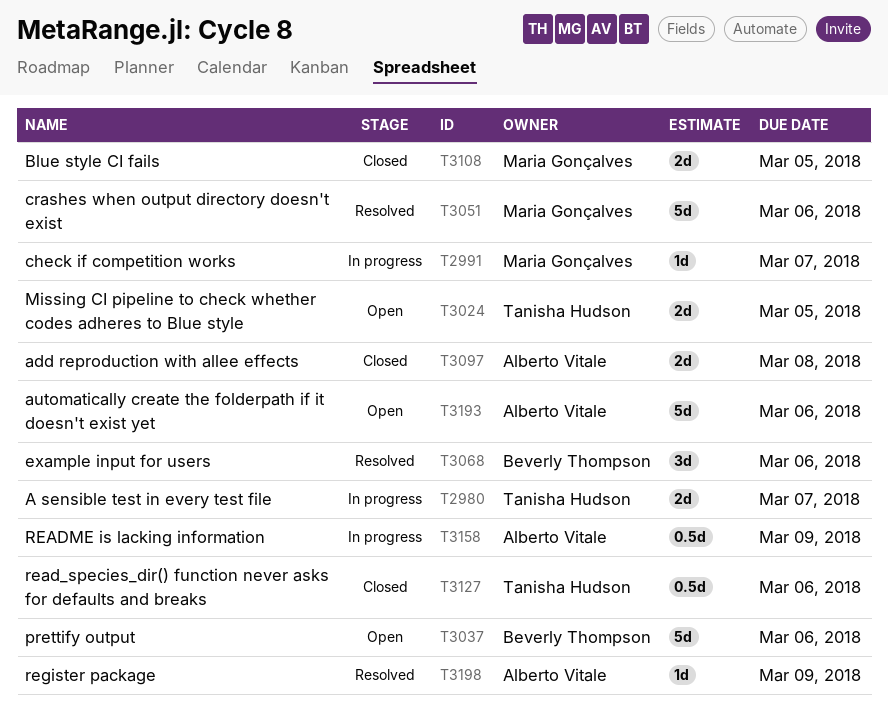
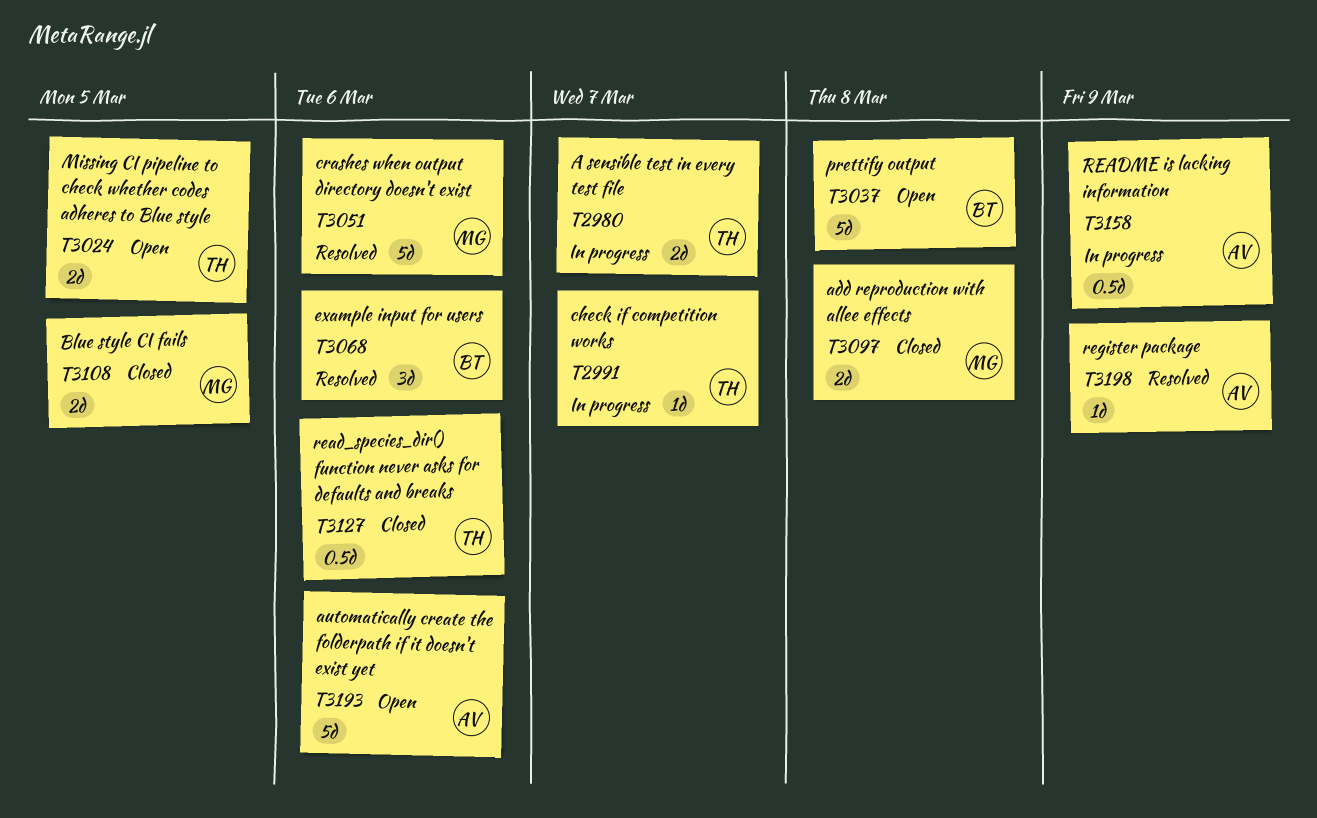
T2991, owner: Maria Gonçalves -> Tanisha Hudson
T3037, due: Mar 6 -> Mar 8
T3097, owner: Alberto Vitale -> Maria Gonçalves

